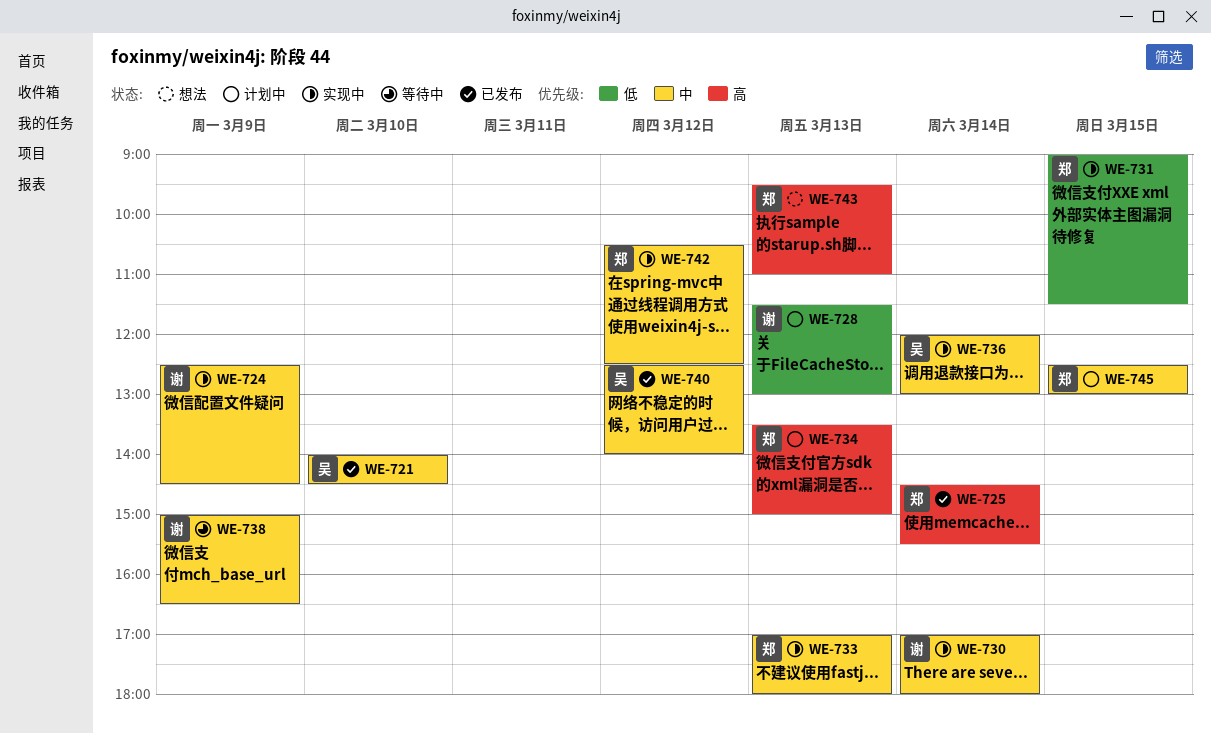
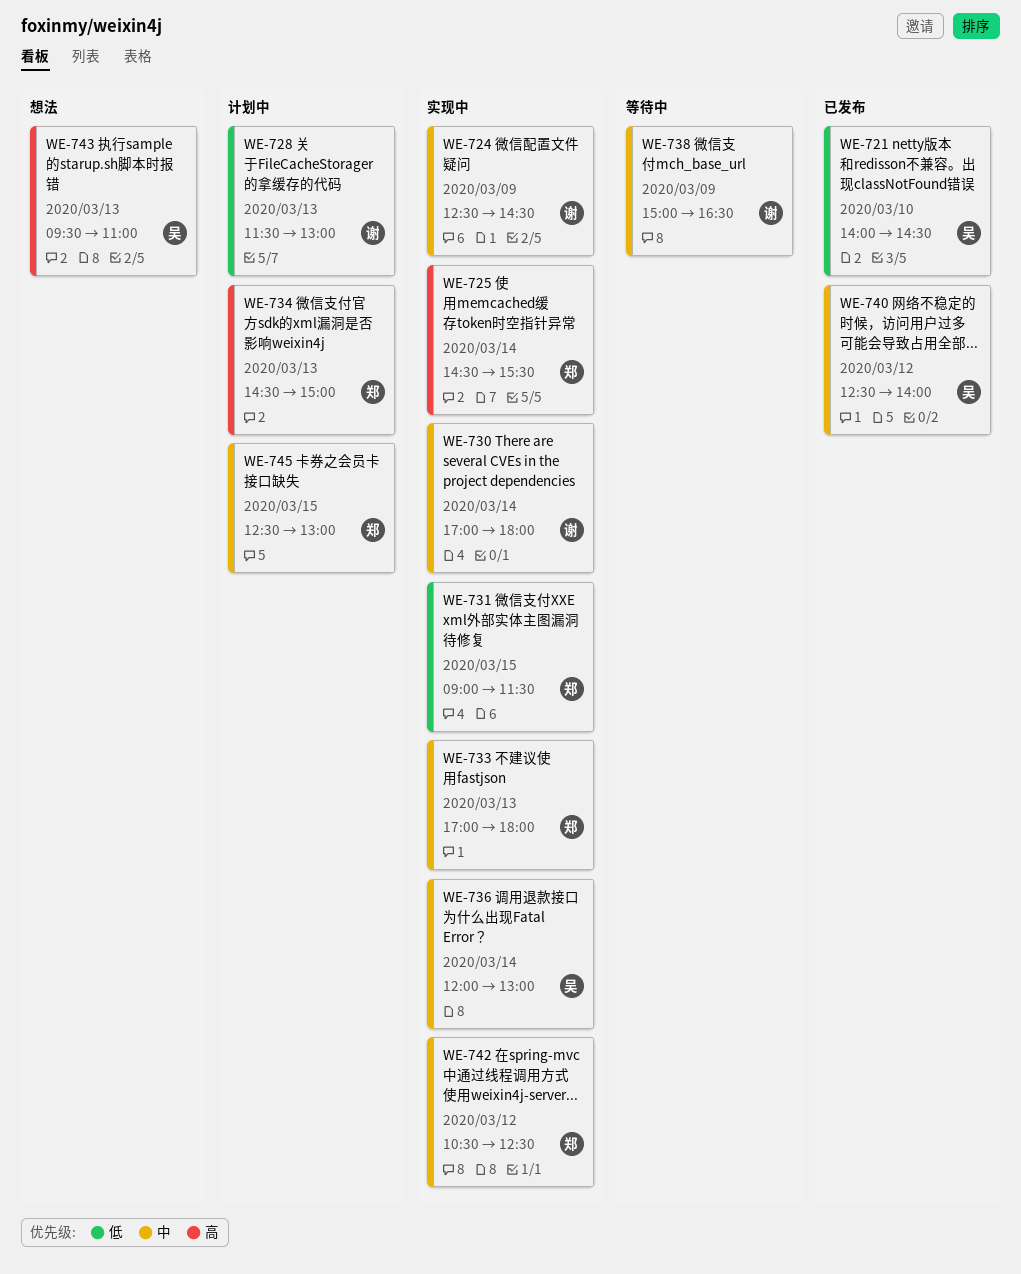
WE-721, priority: 中 -> 低
WE-725, status: 已发布 -> 实现中
WE-734, begins: 13:30 -> 14:30
WE-743, owner: 郑 -> 吴

